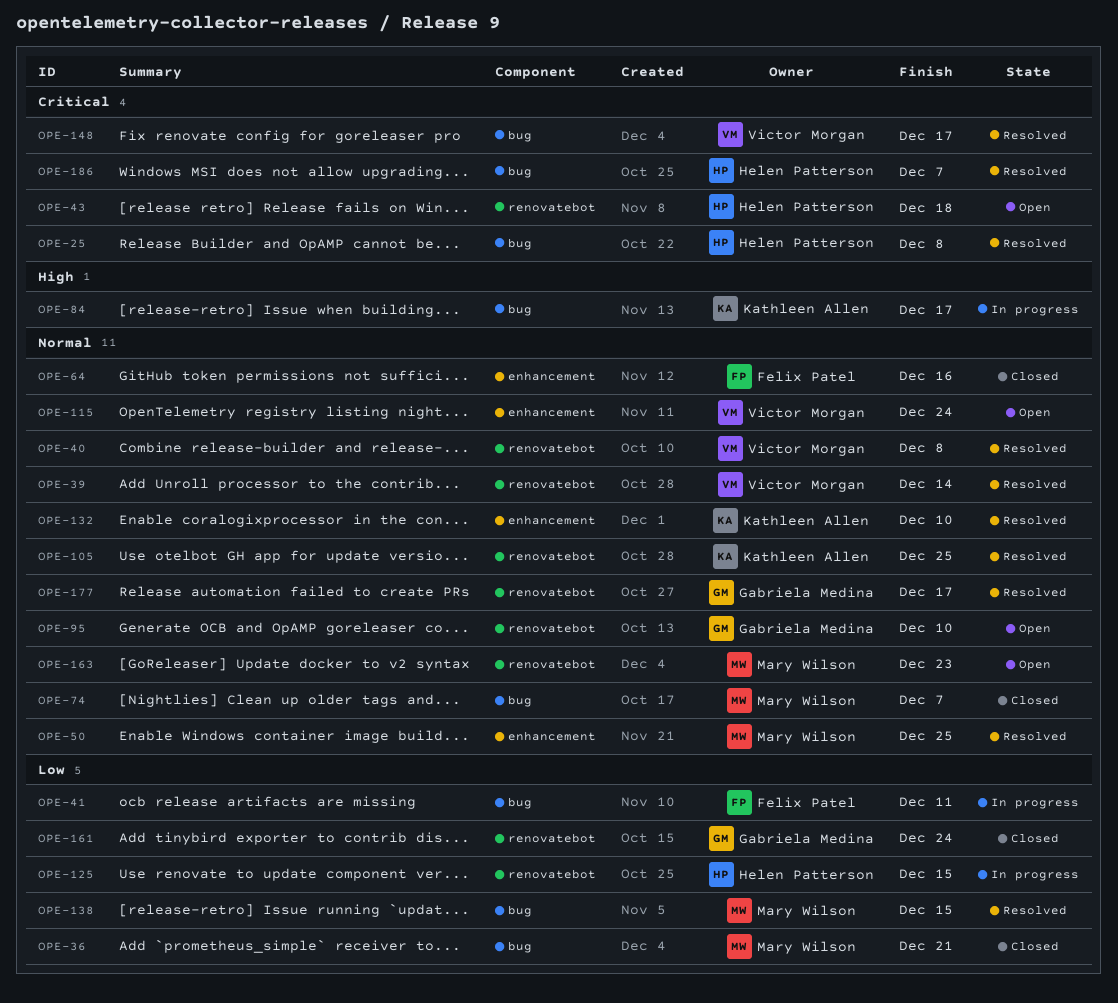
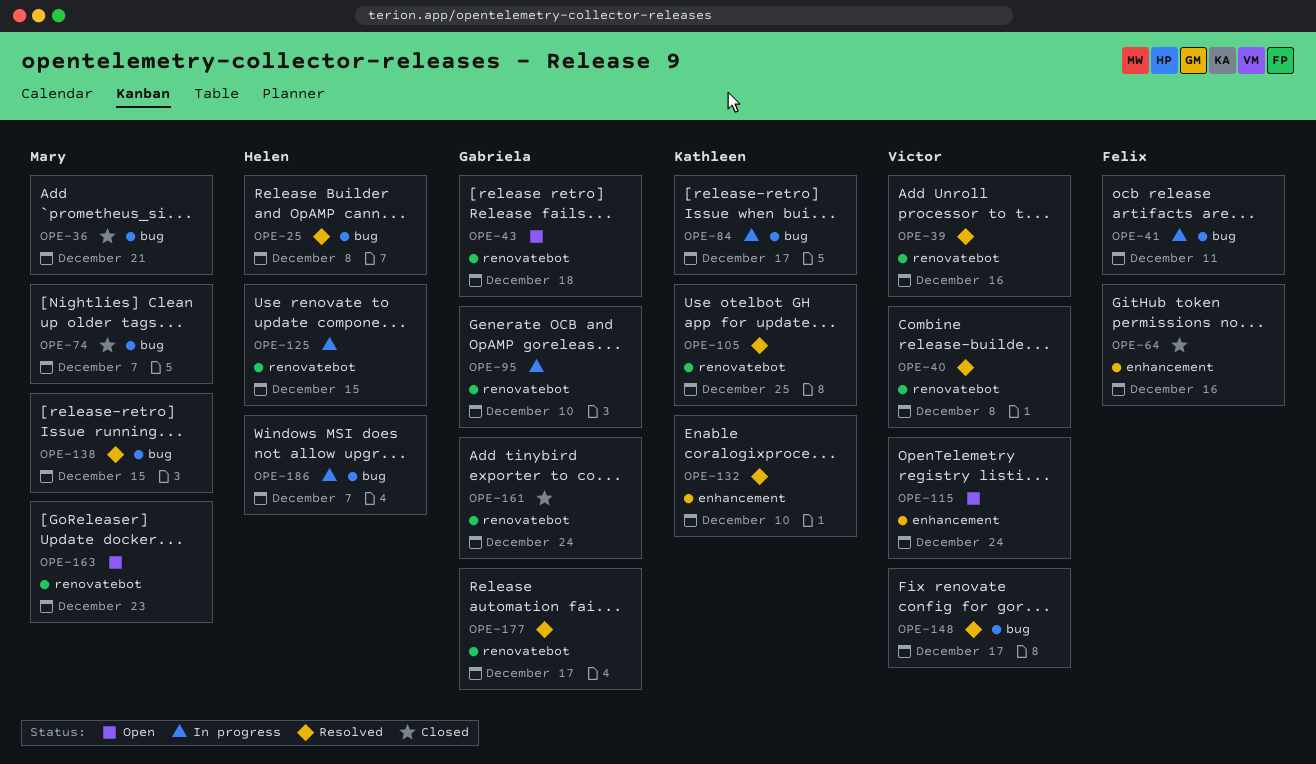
OPE-39, due: Dec 14 -> Dec 16
OPE-43, owner: Helen Patterson -> Gabriela Medina
OPE-50: present -> none
OPE-95, status: Open -> In progress
OPE-186, status: Resolved -> In progress

